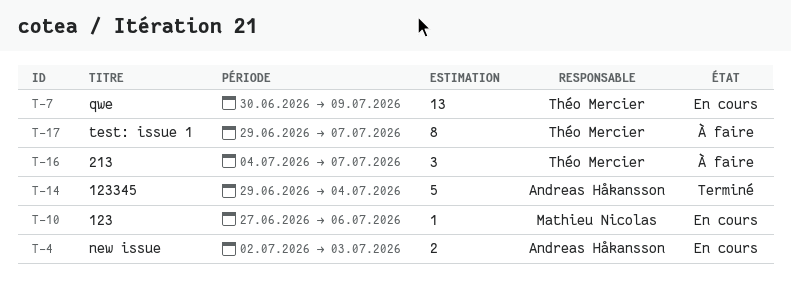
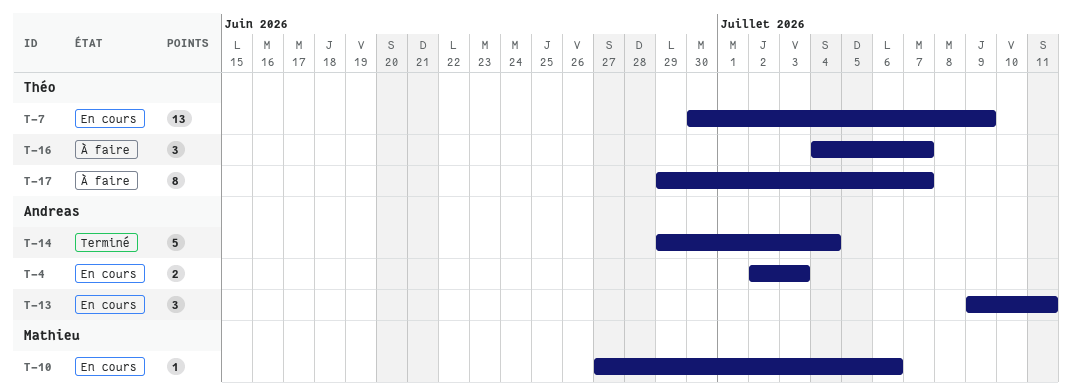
T-13: none -> present

